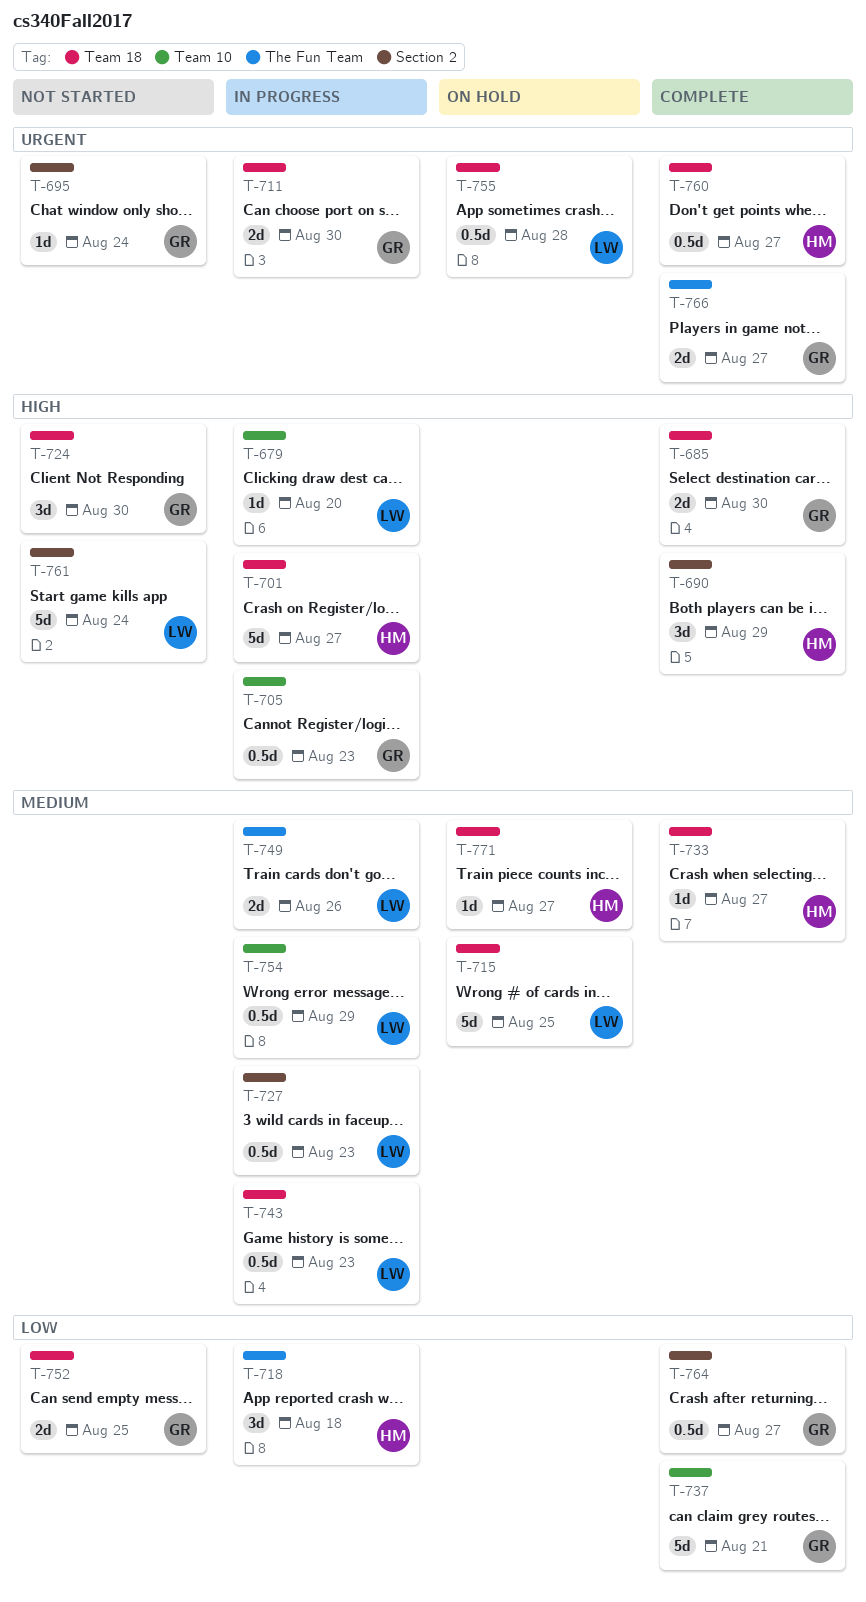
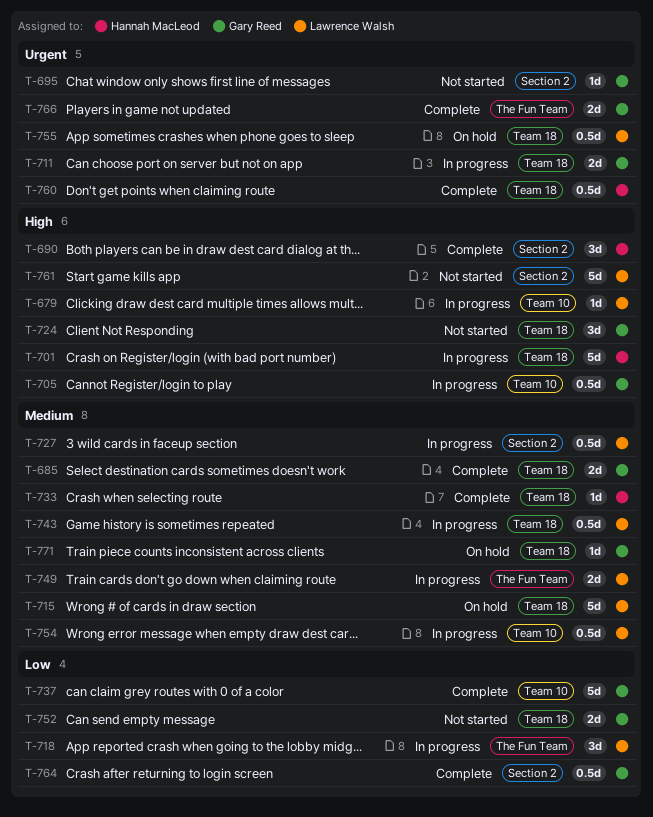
T-685, priority: High -> Medium
T-718, owner: Hannah MacLeod -> Lawrence Walsh
T-771, owner: Hannah MacLeod -> Gary Reed

